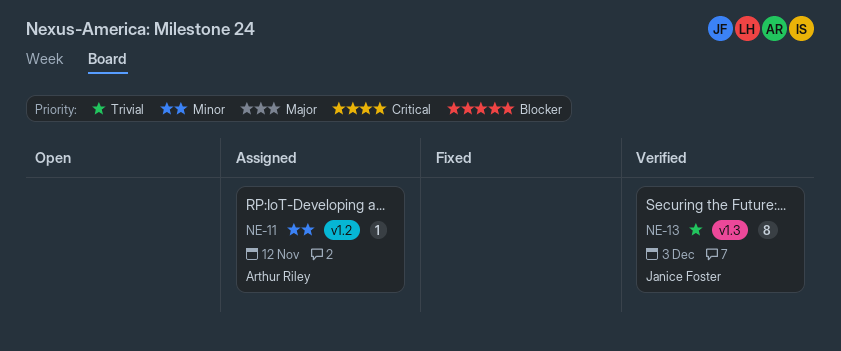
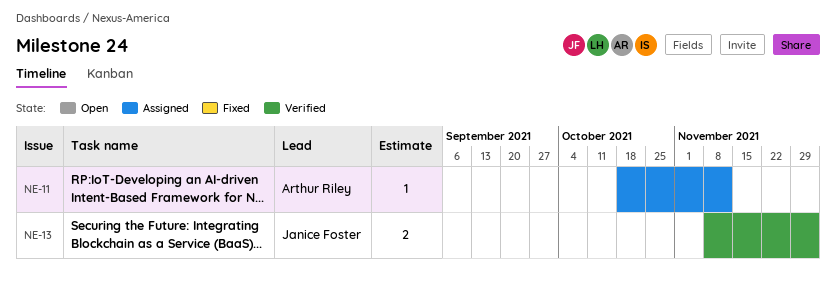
NE-13, estimate: 8 -> 2

